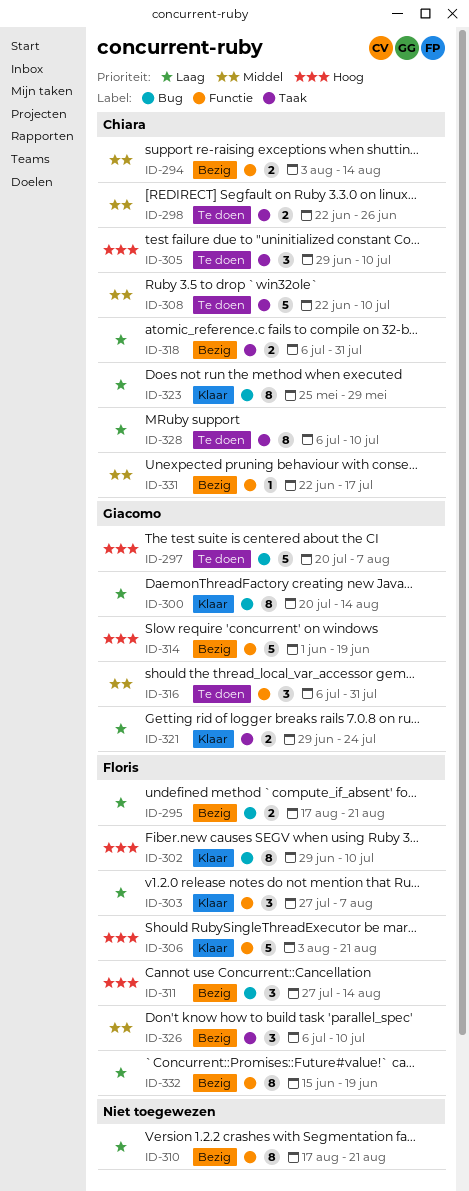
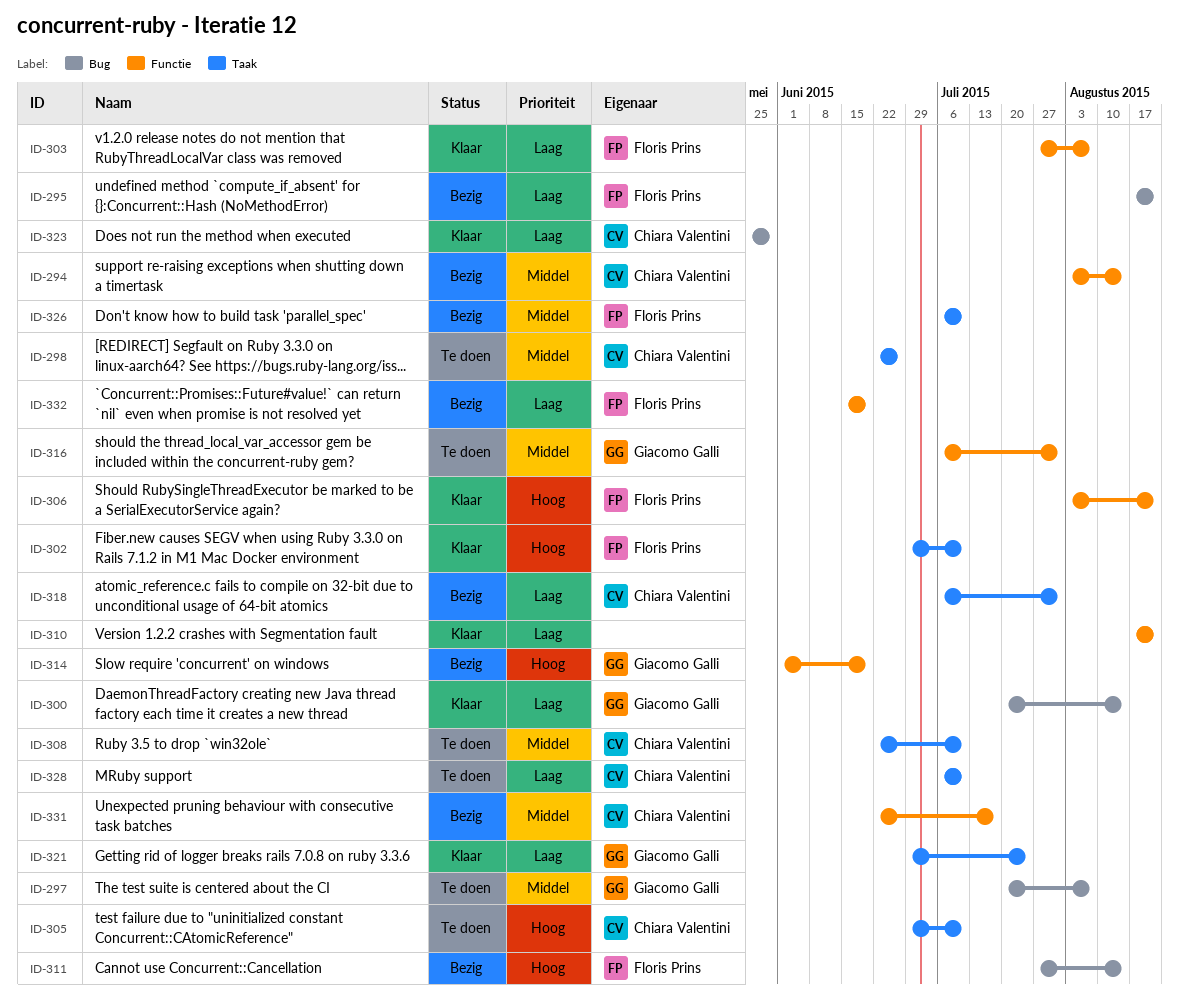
ID-297, priority: Hoog -> Middel
ID-302, label: Bug -> Taak
ID-310, status: Bezig -> Klaar

